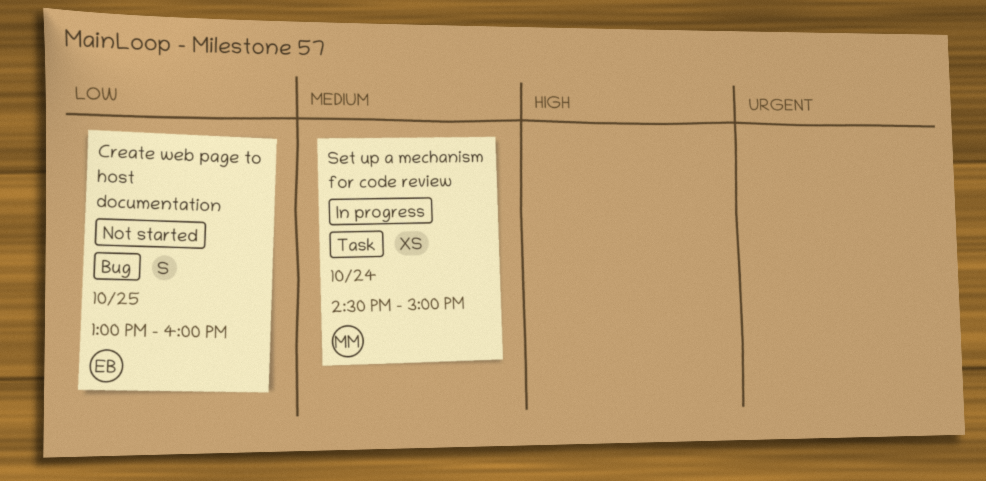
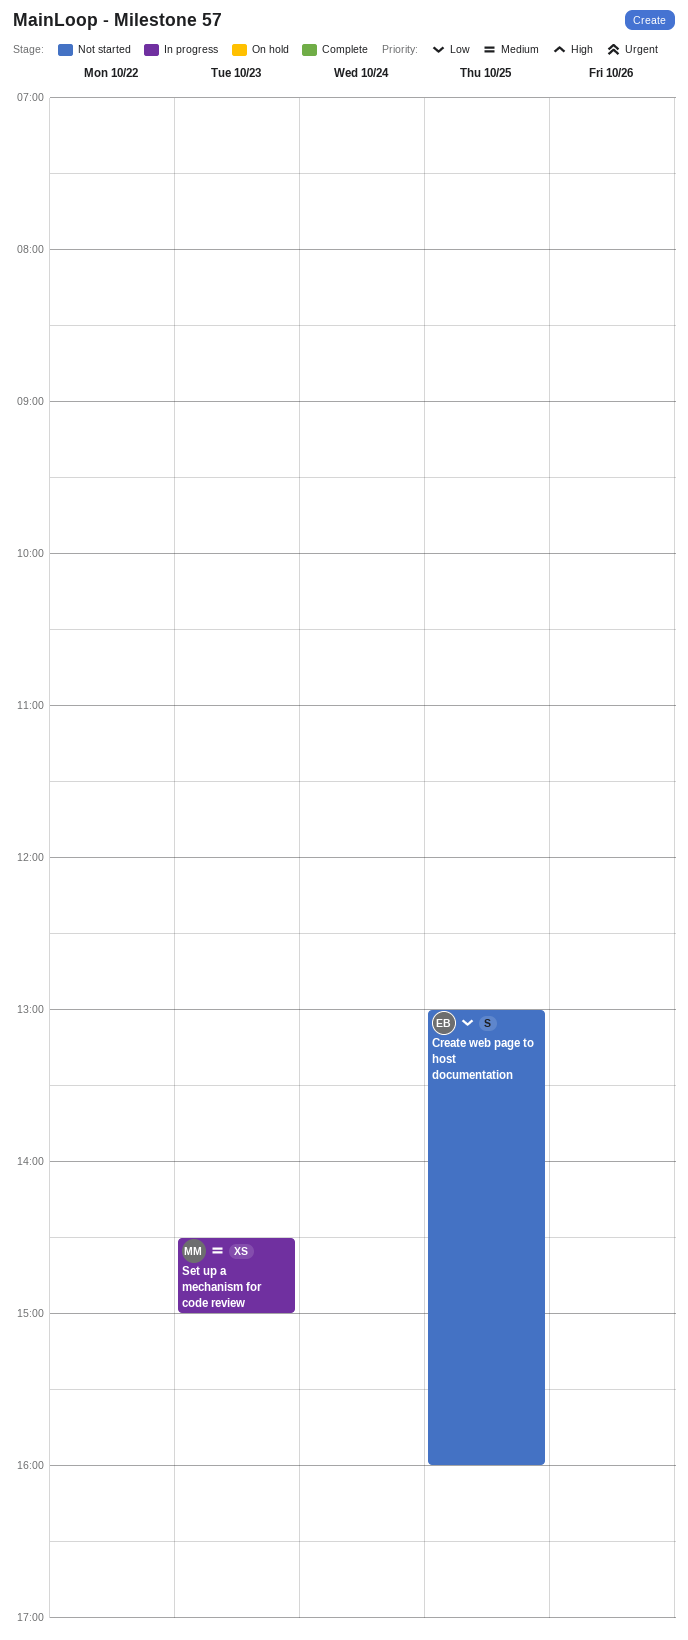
Set up a mechanism for code review, day: Oct 24 -> Oct 23

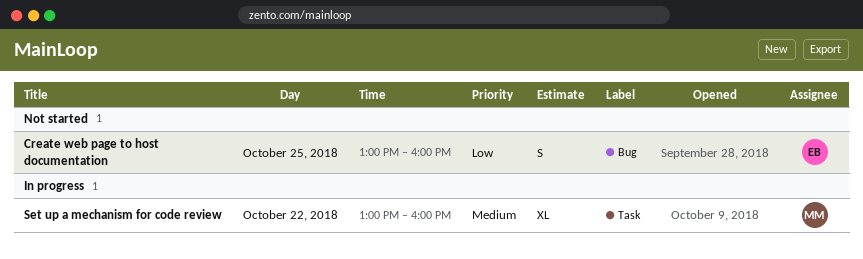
Set up a mechanism for code review, estimate: XS -> XL
Set up a mechanism for code review, day: Oct 23 -> Oct 22
Set up a mechanism for code review, begins: 14:30 -> 13:00
Set up a mechanism for code review, ends: 15:00 -> 16:00

